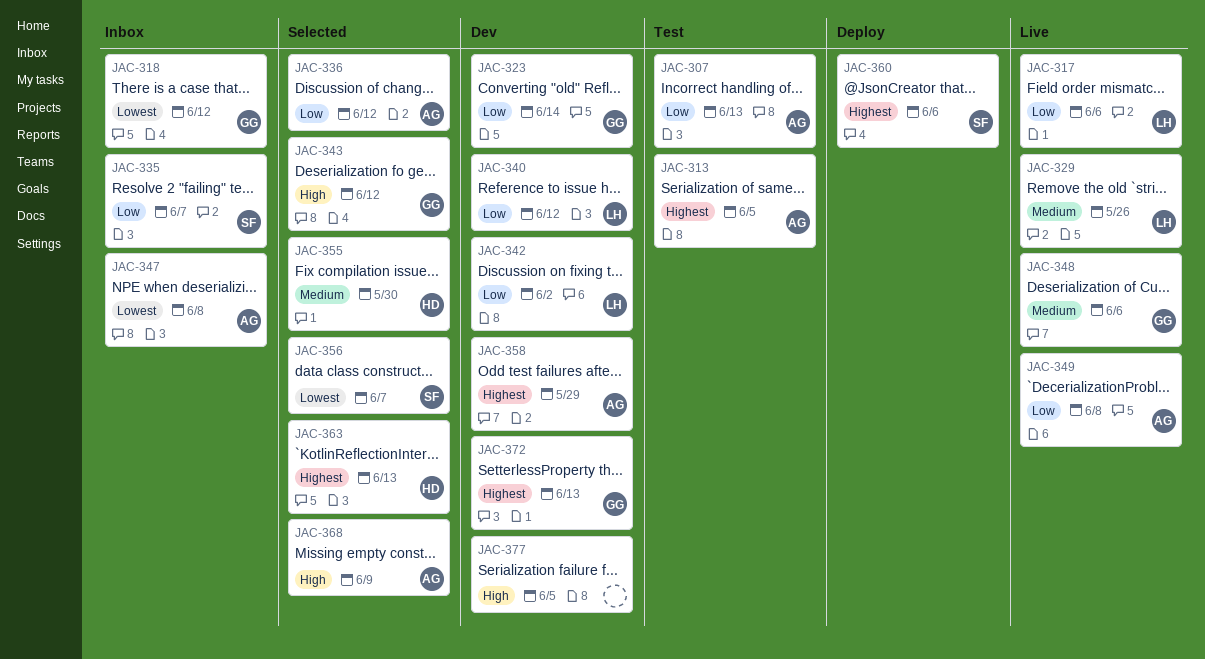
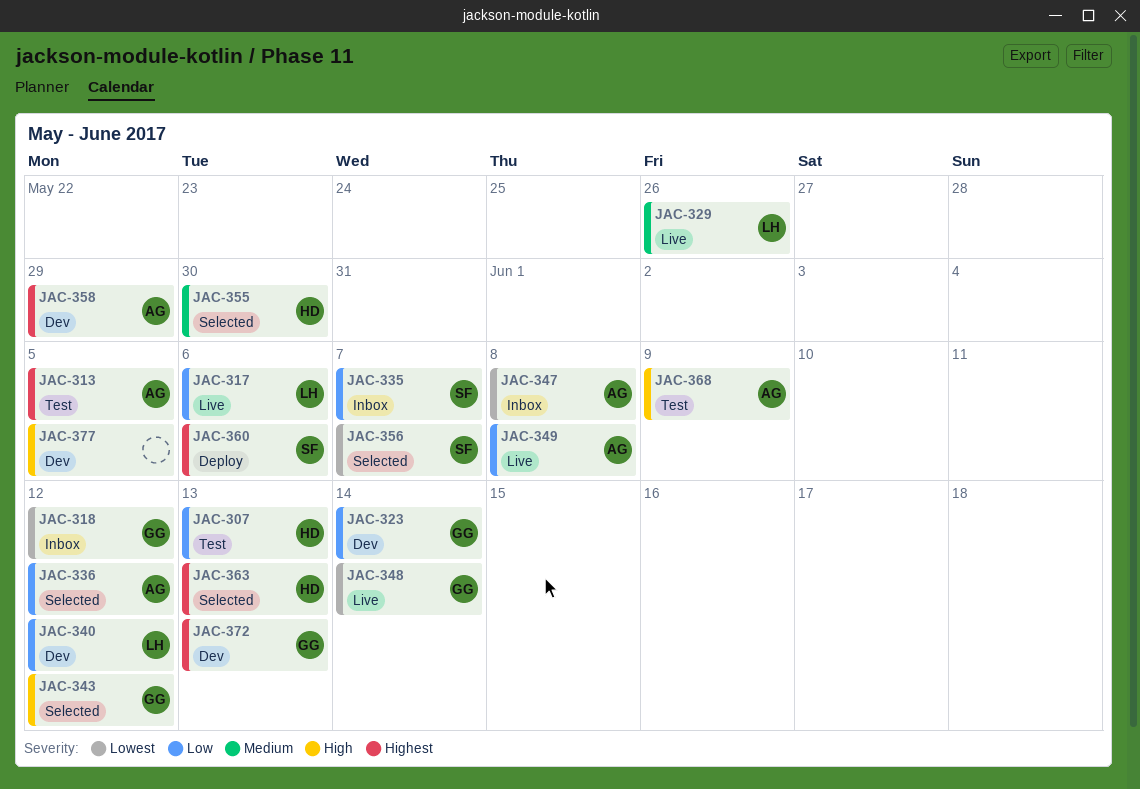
JAC-307, owner: AG -> HD
JAC-342: present -> none
JAC-348, priority: Medium -> Lowest
JAC-348, due: Jun 6 -> Jun 14
JAC-368, status: Selected -> Test

